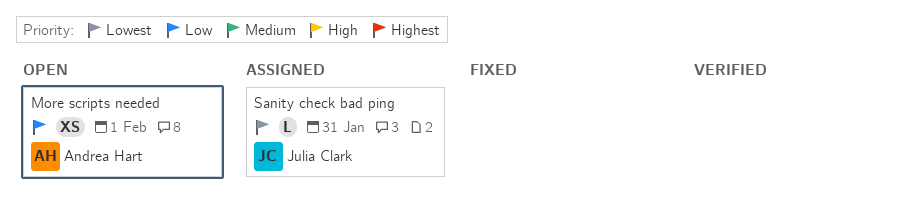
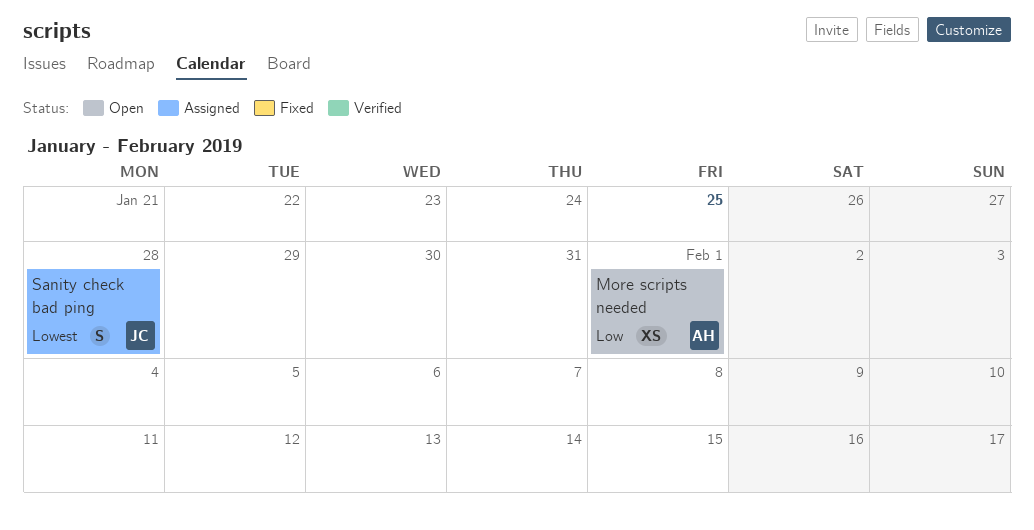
Sanity check bad ping, estimate: L -> S
Sanity check bad ping, due: Jan 31 -> Jan 28

